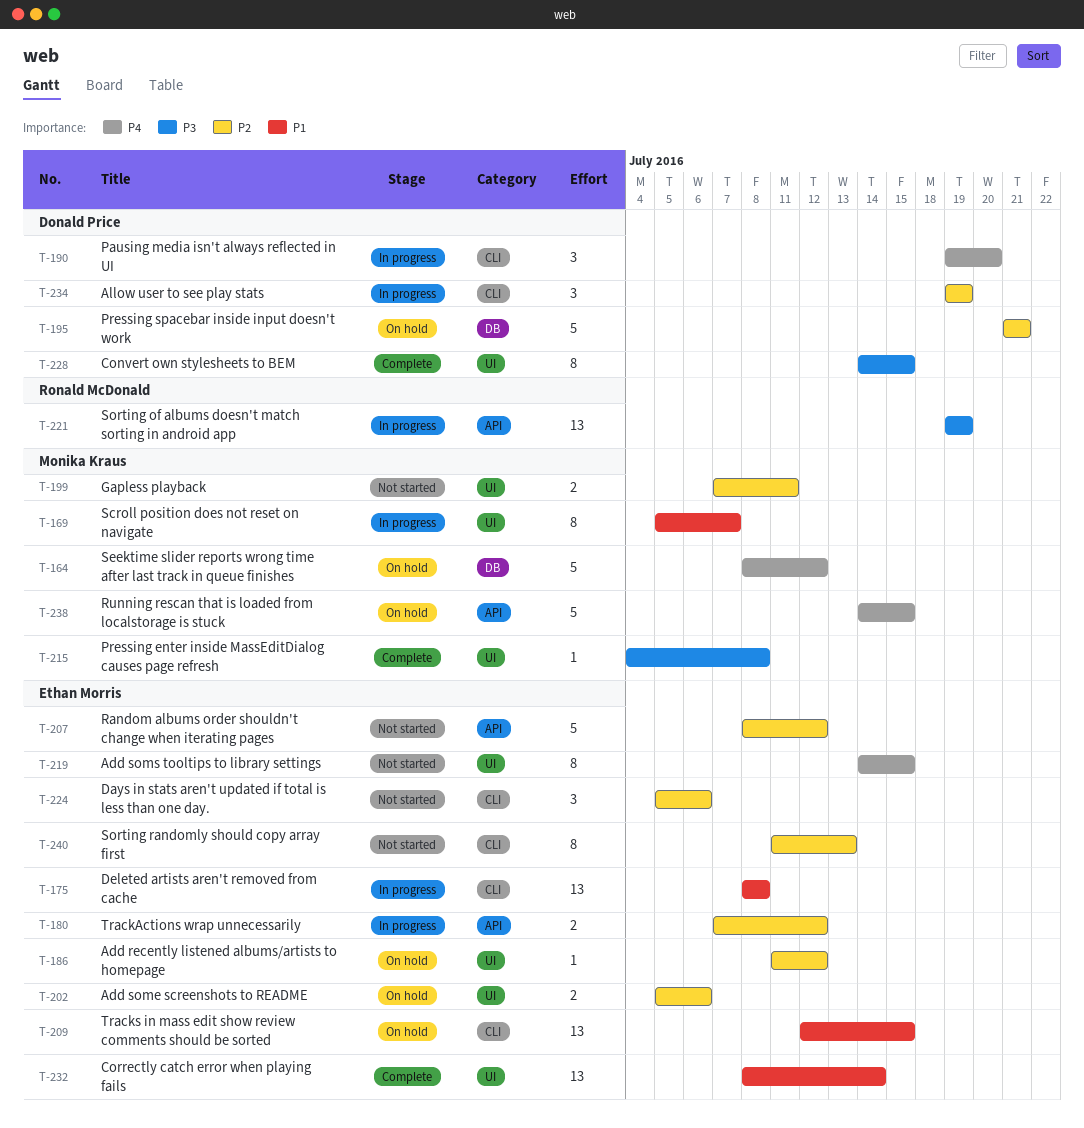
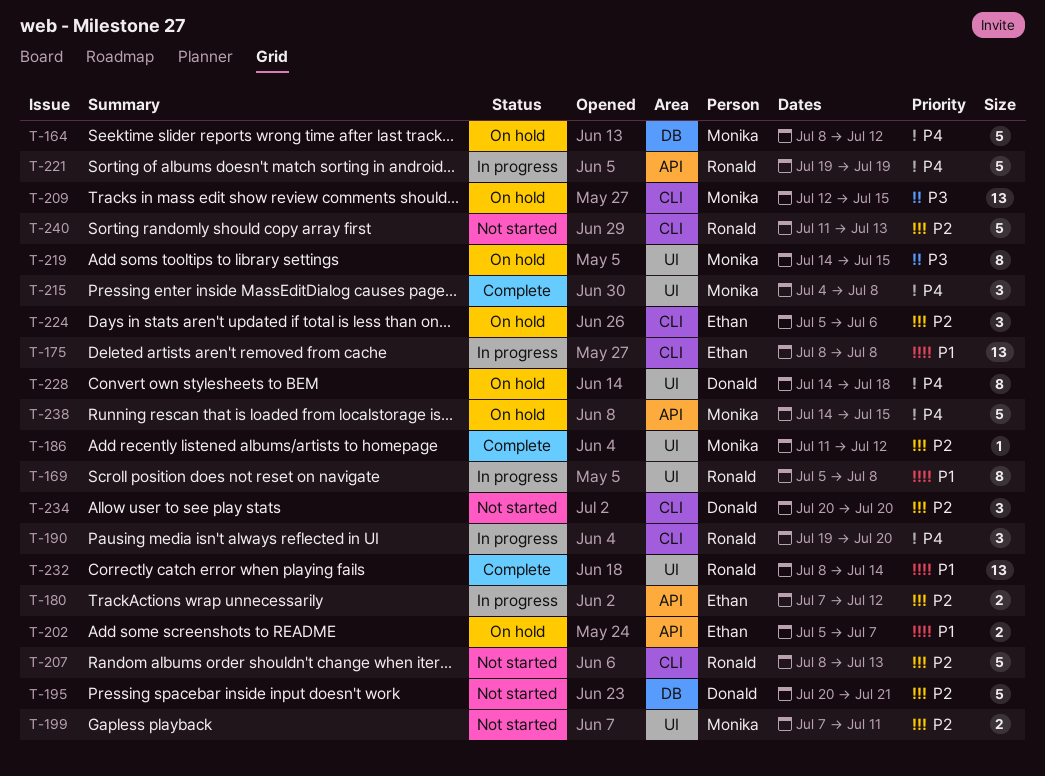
T-169, owner: Monika Kraus -> Ronald McDonald
T-169, due: Jul 7 -> Jul 8
T-186, status: On hold -> Complete
T-186, owner: Ethan Morris -> Monika Kraus
T-190, owner: Donald Price -> Ronald McDonald
T-195, status: On hold -> Not started
T-195, start: Jul 21 -> Jul 20
T-202, priority: P2 -> P1
T-202, label: UI -> API
T-202, due: Jul 6 -> Jul 7
T-207, owner: Ethan Morris -> Ronald McDonald
T-207, label: API -> CLI
T-207, due: Jul 12 -> Jul 13
T-209, owner: Ethan Morris -> Monika Kraus
T-209, priority: P1 -> P3
T-215, priority: P3 -> P4
T-215, estimate: 1 -> 3
T-219, status: Not started -> On hold
T-219, owner: Ethan Morris -> Monika Kraus
T-219, priority: P4 -> P3
T-221, priority: P3 -> P4
T-221, estimate: 13 -> 5
T-224, status: Not started -> On hold
T-228, status: Complete -> On hold
T-228, priority: P3 -> P4
T-228, due: Jul 15 -> Jul 18
T-232, owner: Ethan Morris -> Ronald McDonald
T-234, status: In progress -> Not started
T-234, start: Jul 19 -> Jul 20
T-234, due: Jul 19 -> Jul 20
T-240, owner: Ethan Morris -> Ronald McDonald
T-240, estimate: 8 -> 5

